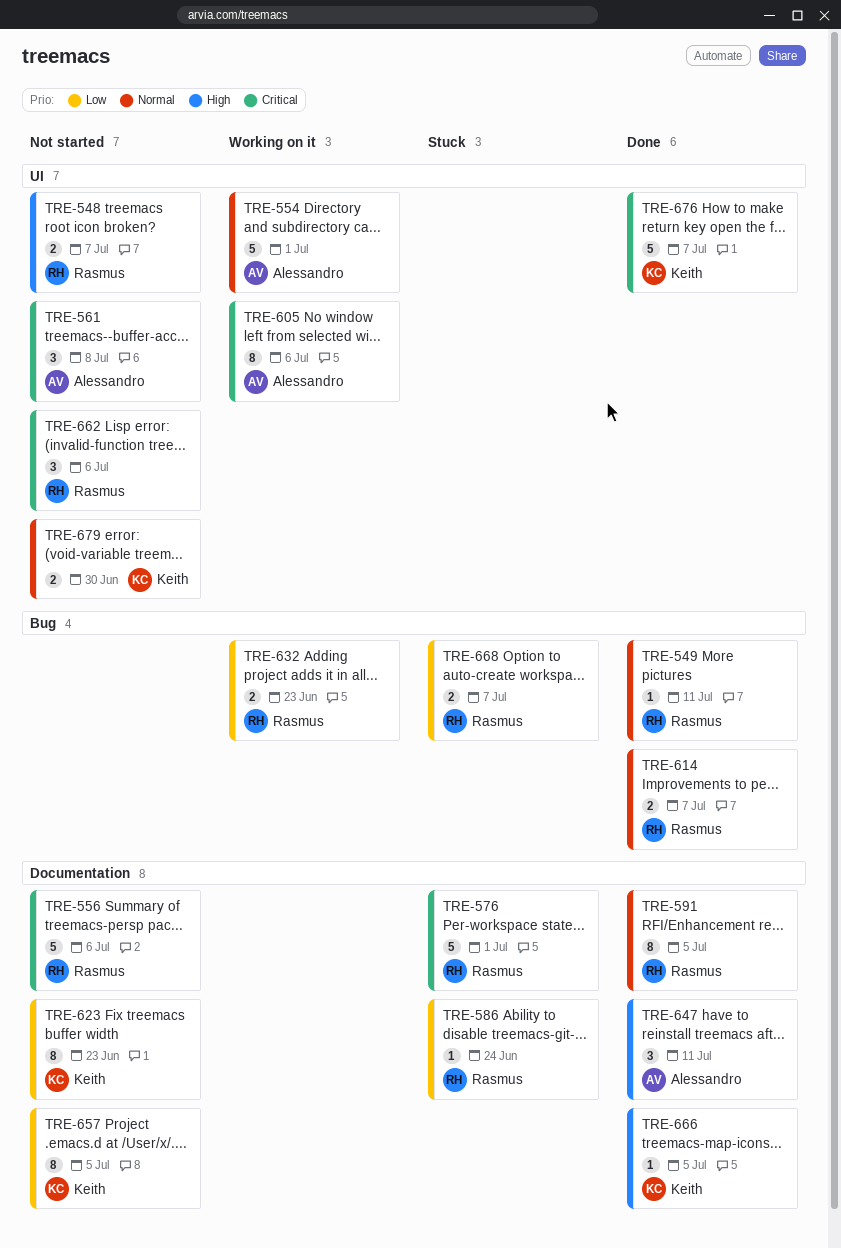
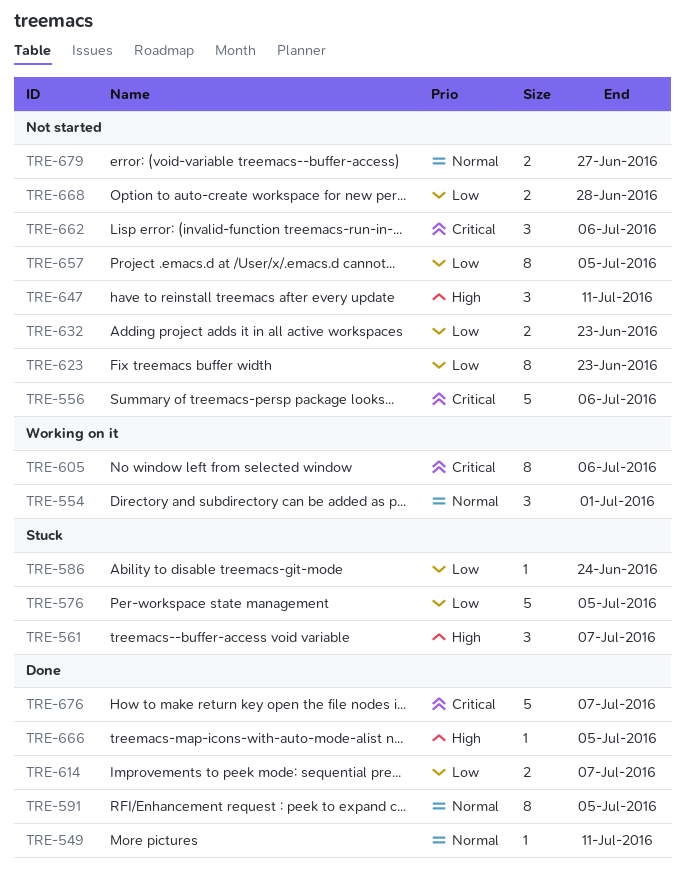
TRE-548: present -> none
TRE-554, estimate: 5 -> 3
TRE-561, status: Not started -> Stuck
TRE-561, priority: Critical -> High
TRE-561, due: Jul 8 -> Jul 7
TRE-576, priority: Critical -> Low
TRE-576, due: Jul 1 -> Jul 5
TRE-614, priority: Normal -> Low
TRE-632, status: Working on it -> Not started
TRE-647, status: Done -> Not started
TRE-668, status: Stuck -> Not started
TRE-668, due: Jul 7 -> Jun 28
TRE-679, due: Jun 30 -> Jun 27

